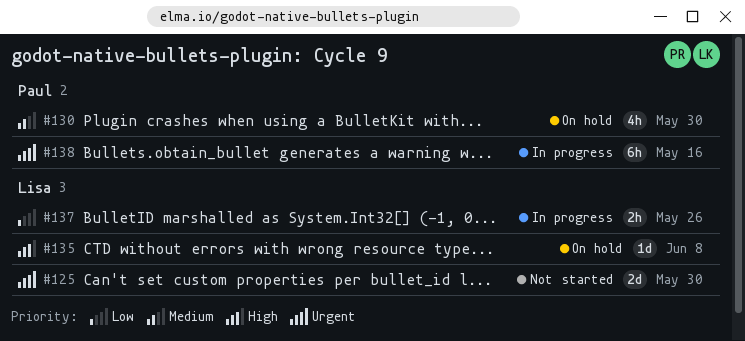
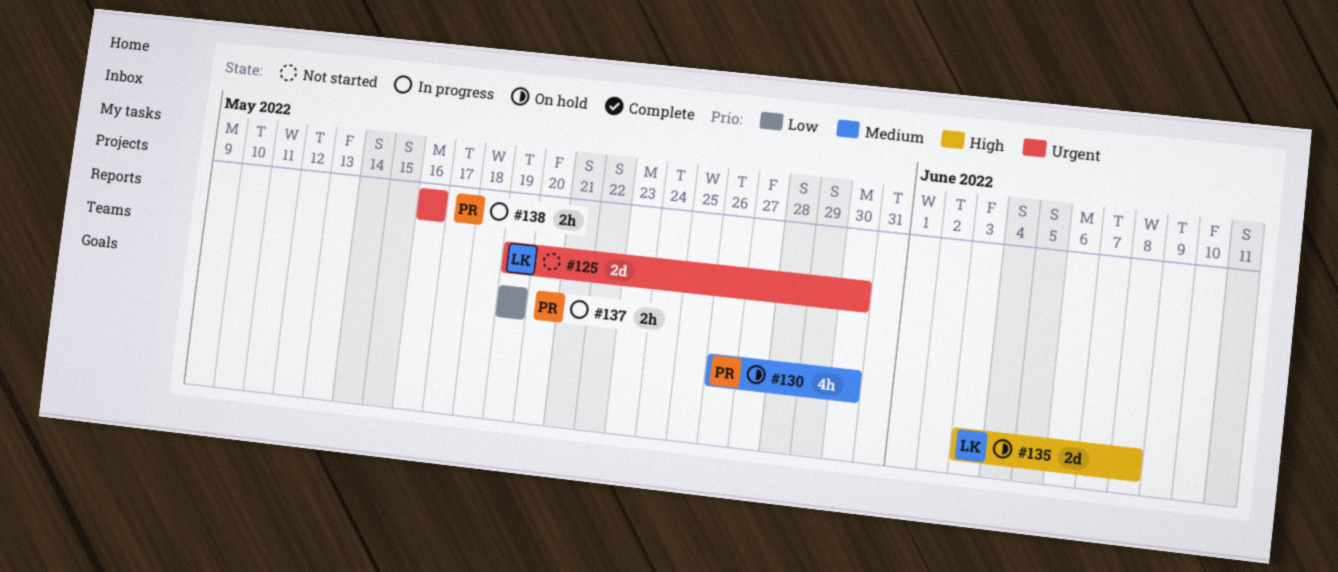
#135, estimate: 1d -> 2d
#137, owner: Lisa -> Paul
#137, due: May 26 -> May 19
#138, estimate: 6h -> 2h

